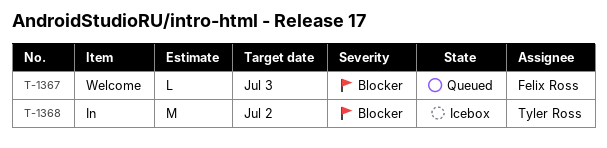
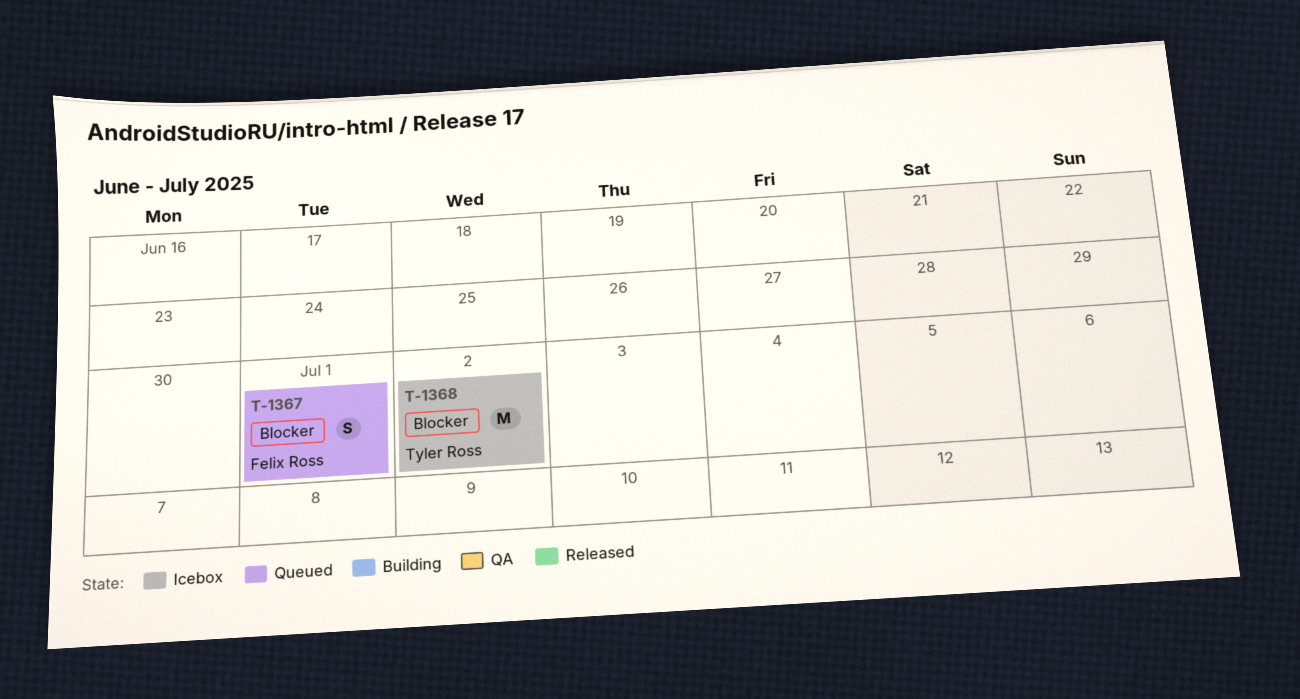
T-1367, estimate: L -> S
T-1367, due: Jul 3 -> Jul 1

